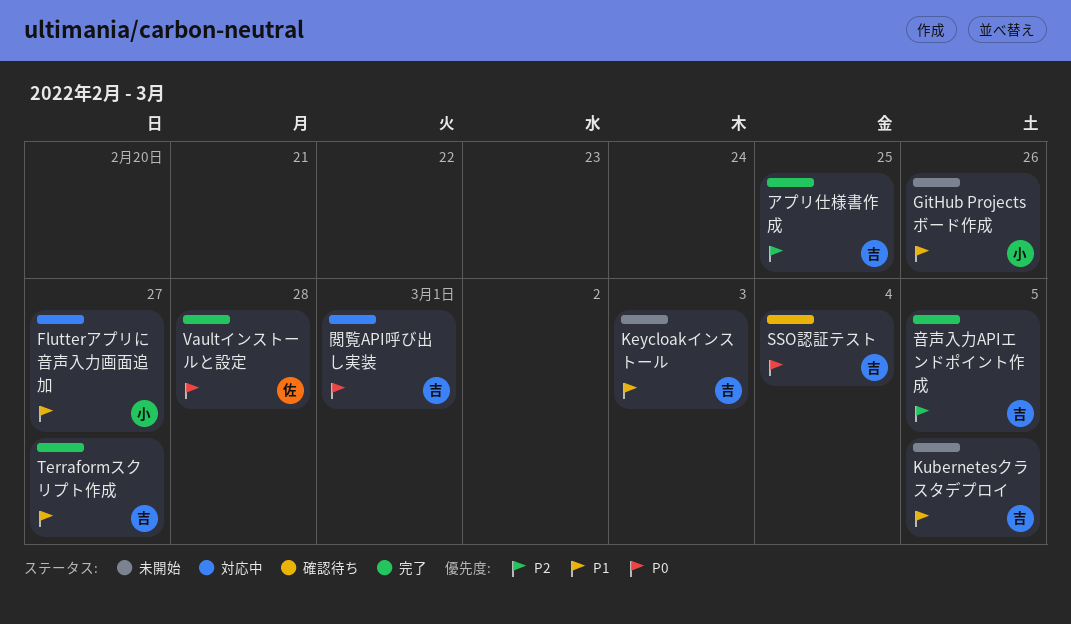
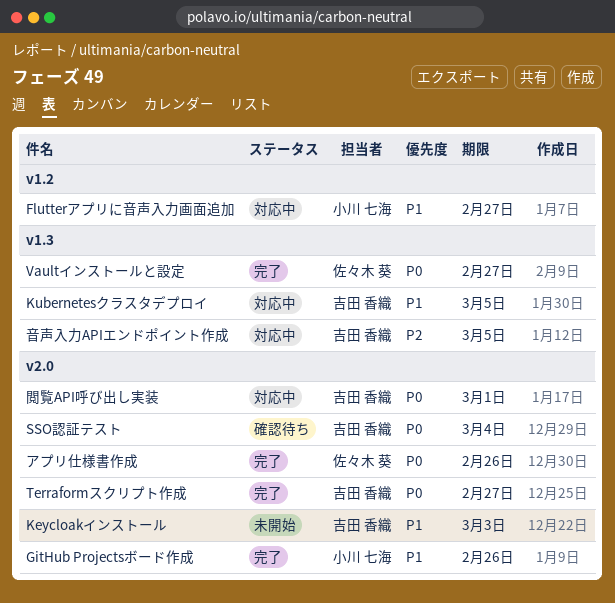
GitHub Projectsボード作成, status: 未開始 -> 完了
Kubernetesクラスタデプロイ, status: 未開始 -> 対応中
Terraformスクリプト作成, priority: P1 -> P0
Vaultインストールと設定, due: Feb 28 -> Feb 27
アプリ仕様書作成, owner: 吉田 香織 -> 佐々木 葵
アプリ仕様書作成, priority: P2 -> P0
アプリ仕様書作成, due: Feb 25 -> Feb 26
音声入力APIエンドポイント作成, status: 完了 -> 対応中

